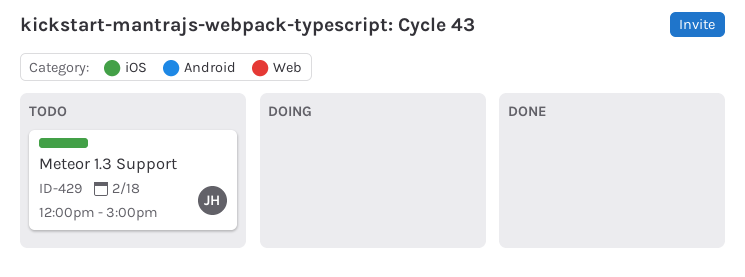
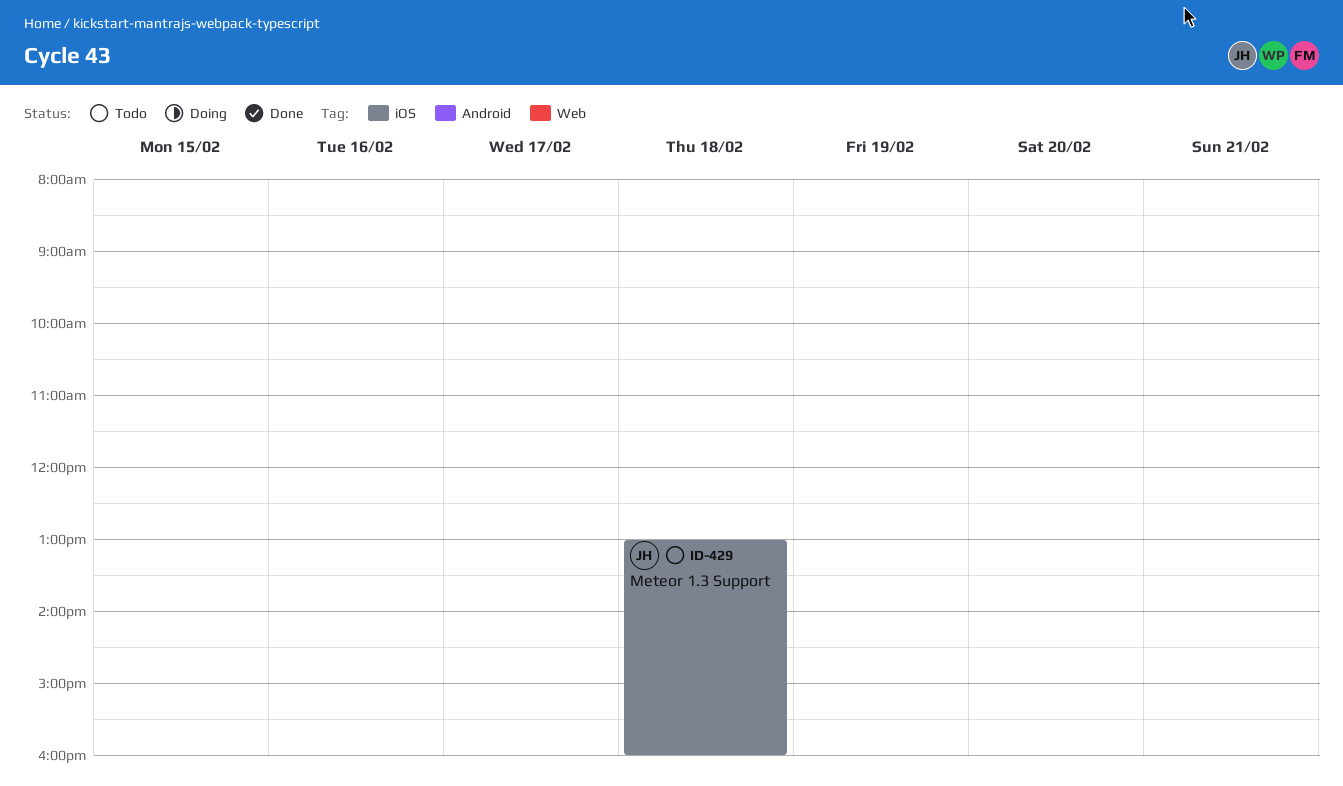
ID-429, begins: 12:00 -> 13:00
ID-429, ends: 15:00 -> 16:00

